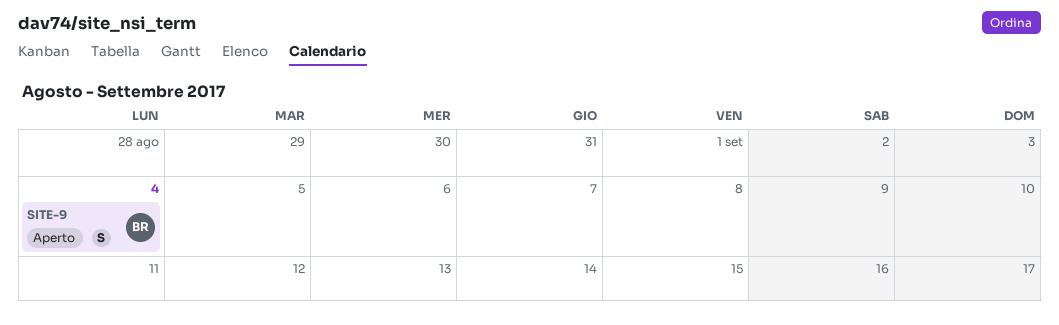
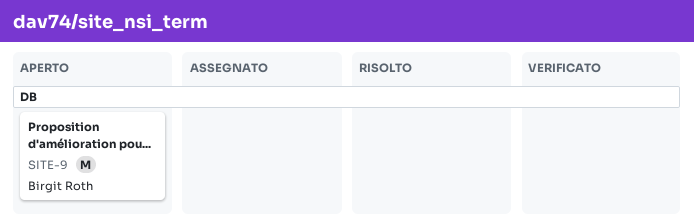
SITE-9, estimate: S -> M

